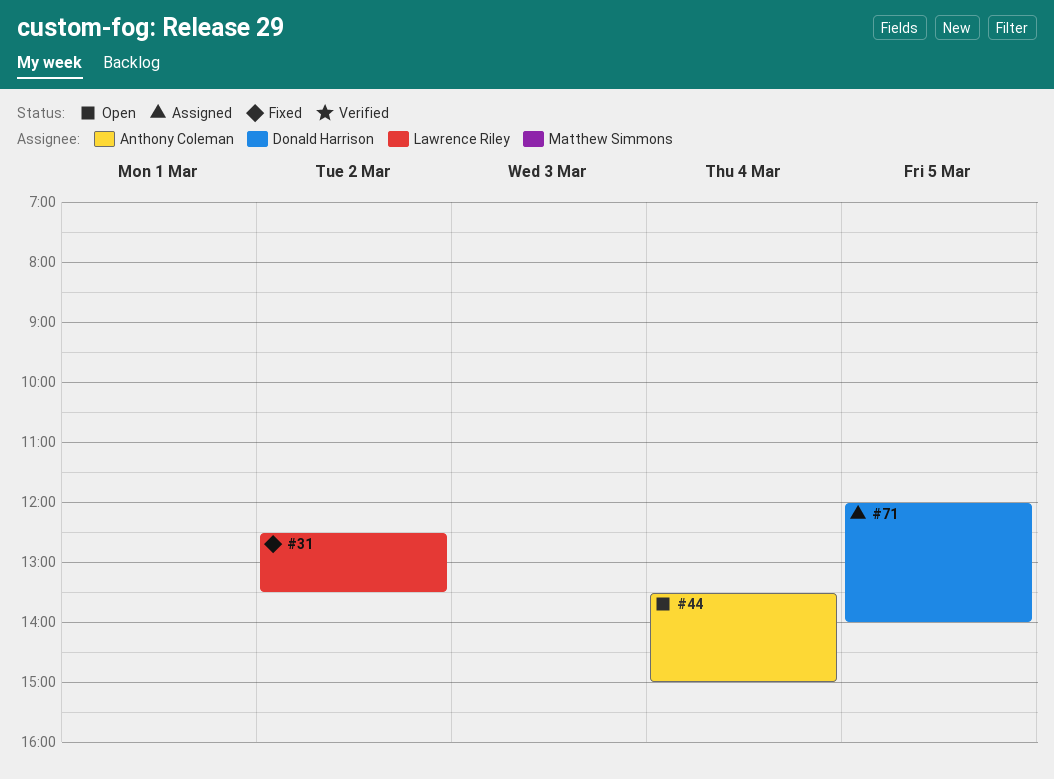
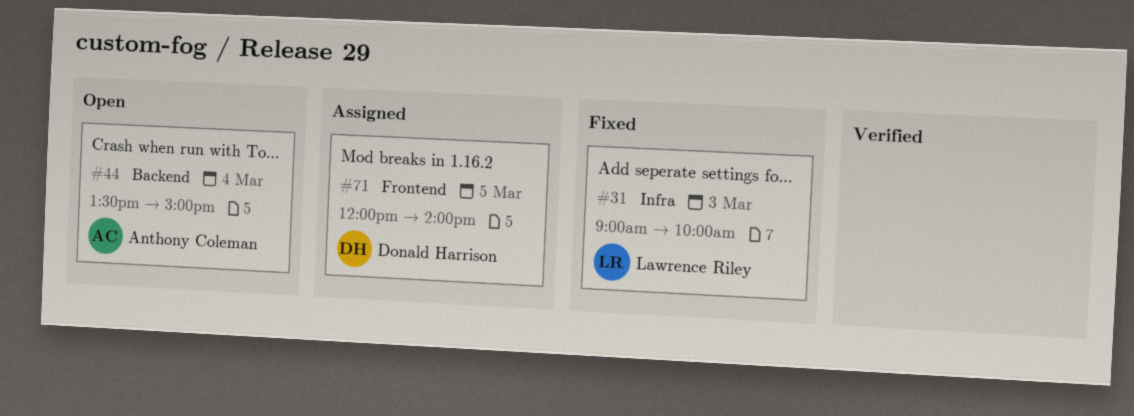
#31, day: Mar 2 -> Mar 3
#31, begins: 12:30 -> 09:00
#31, ends: 13:30 -> 10:00

